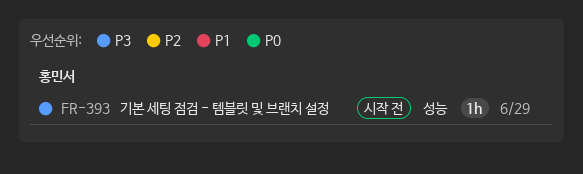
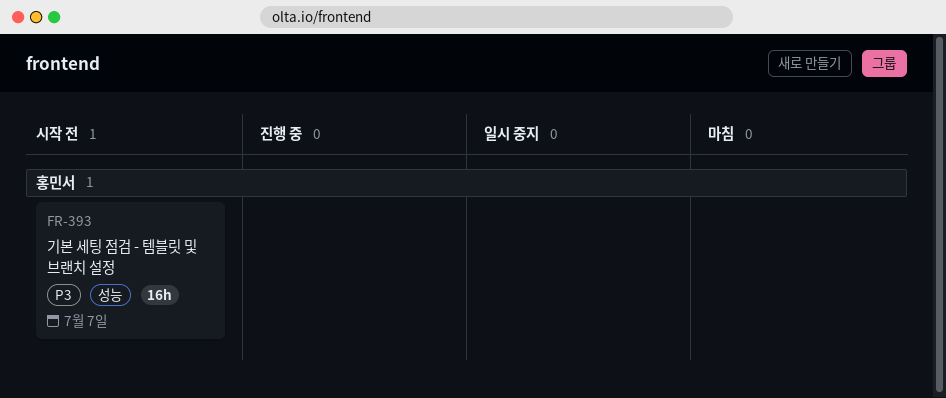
FR-393, estimate: 1h -> 16h
FR-393, due: Jun 29 -> Jul 7

